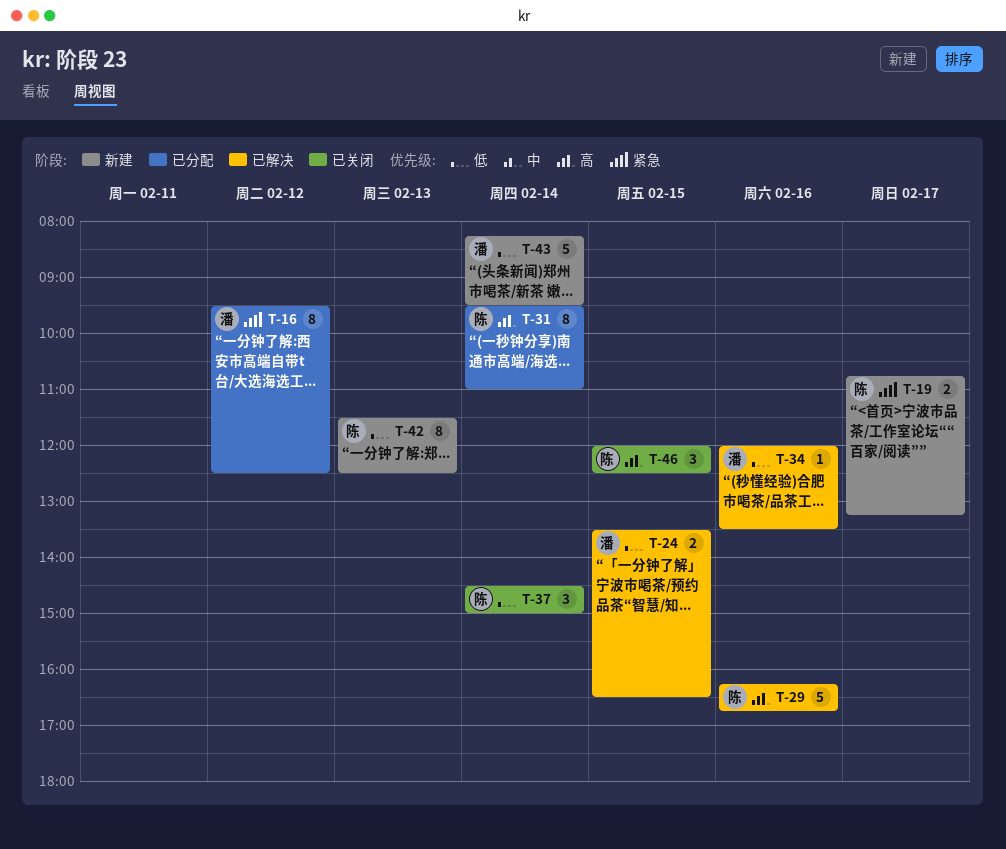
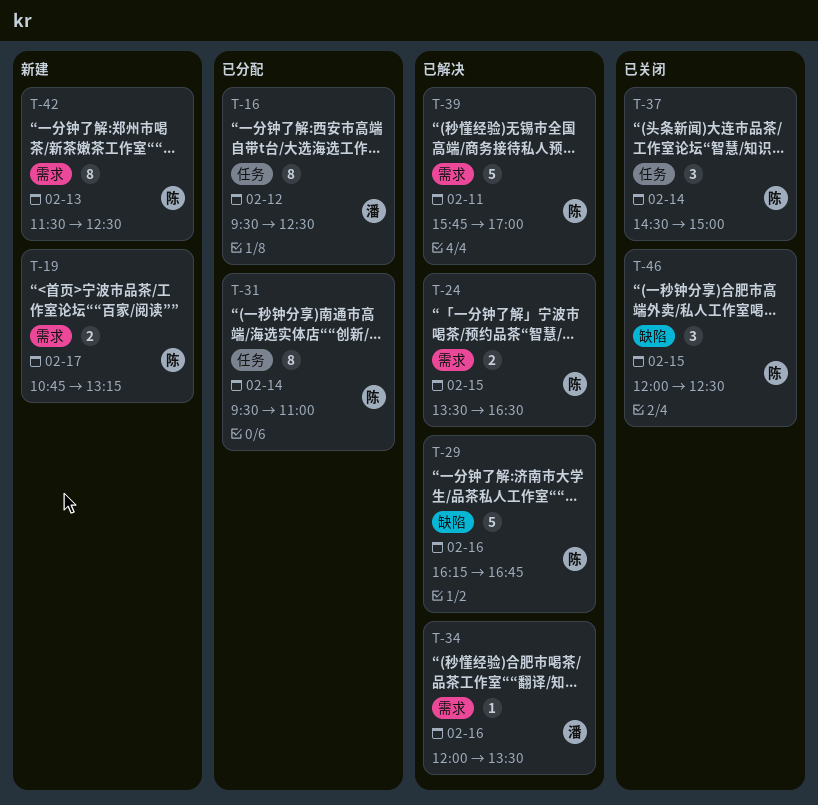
T-24, owner: 潘 -> 陈
T-39: none -> present
T-43: present -> none

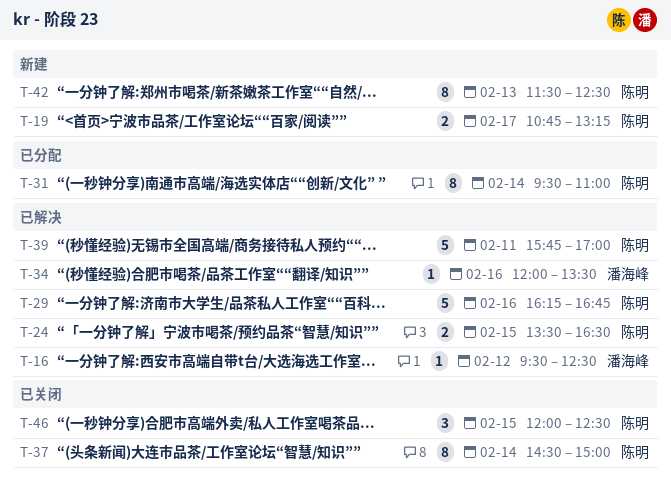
T-16, status: 已分配 -> 已解决
T-16, estimate: 8 -> 1
T-37, estimate: 3 -> 8

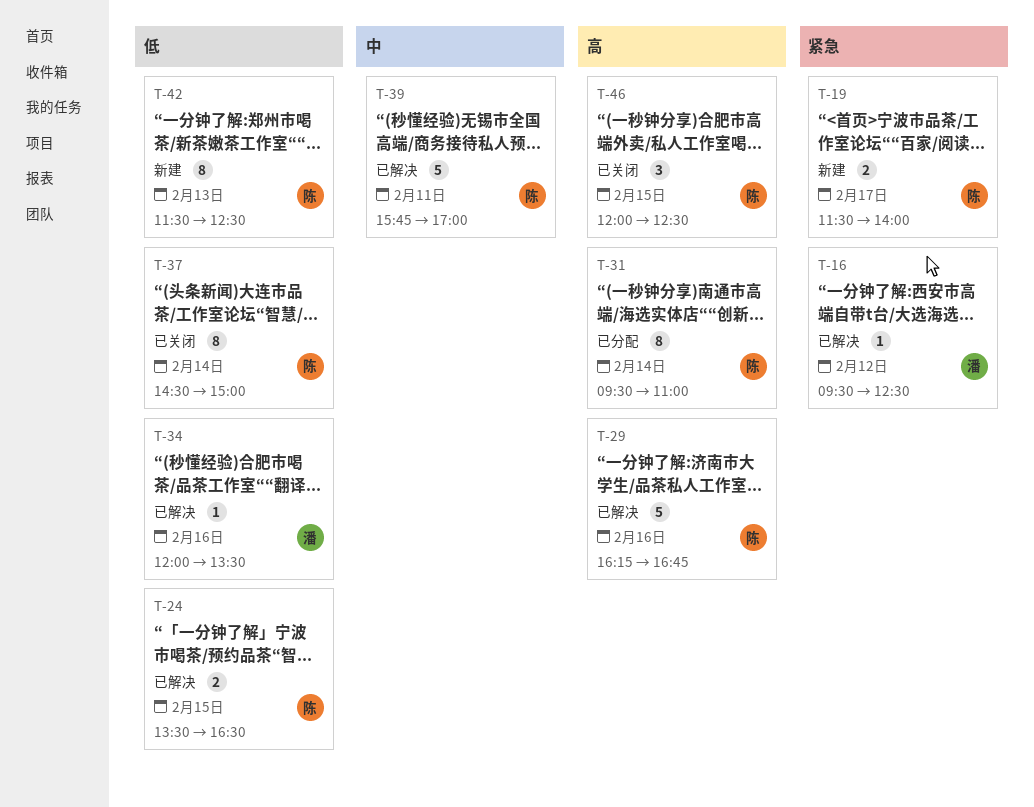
T-19, begins: 10:45 -> 11:30
T-19, ends: 13:15 -> 14:00

